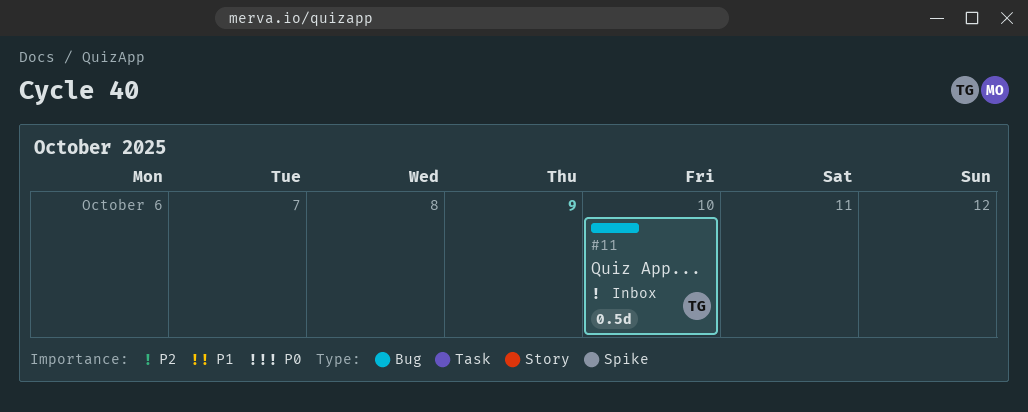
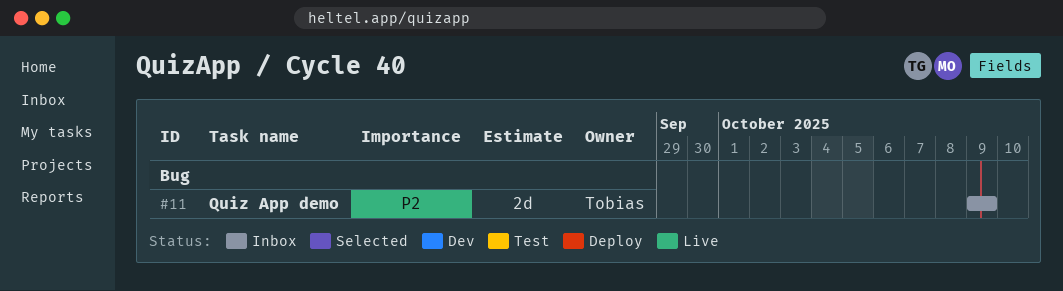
#11, estimate: 0.5d -> 2d
#11, due: Oct 10 -> Oct 9

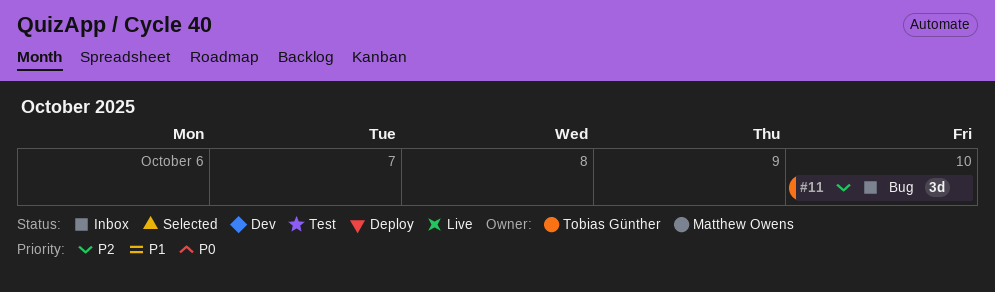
#11, estimate: 2d -> 3d
#11, due: Oct 9 -> Oct 10

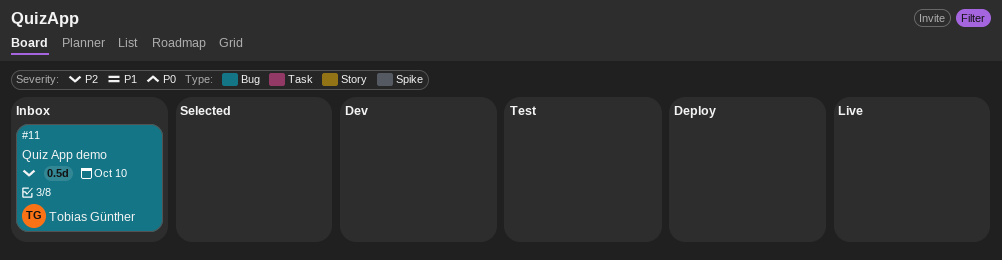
#11, estimate: 3d -> 0.5d

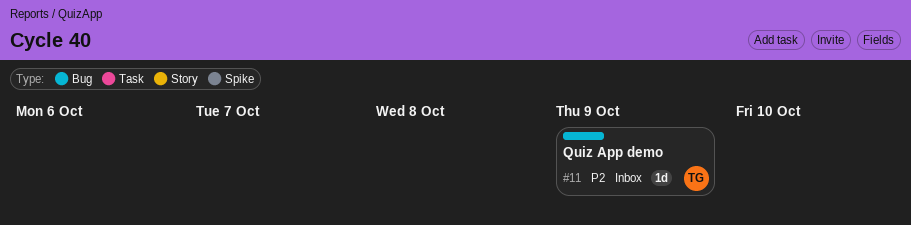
#11, estimate: 0.5d -> 1d
#11, due: Oct 10 -> Oct 9

